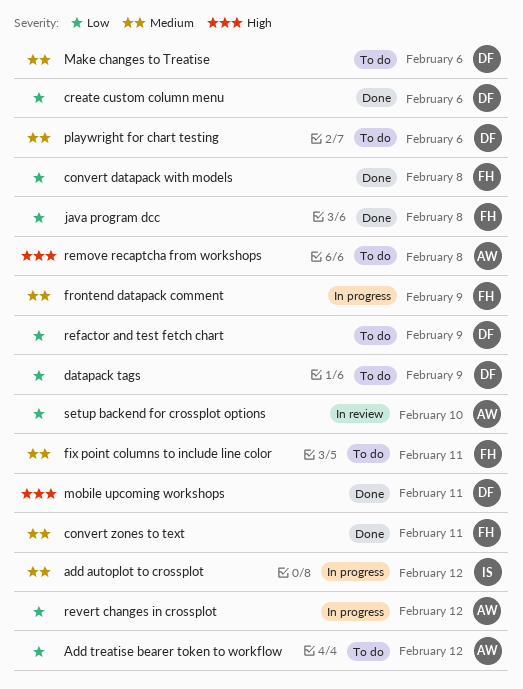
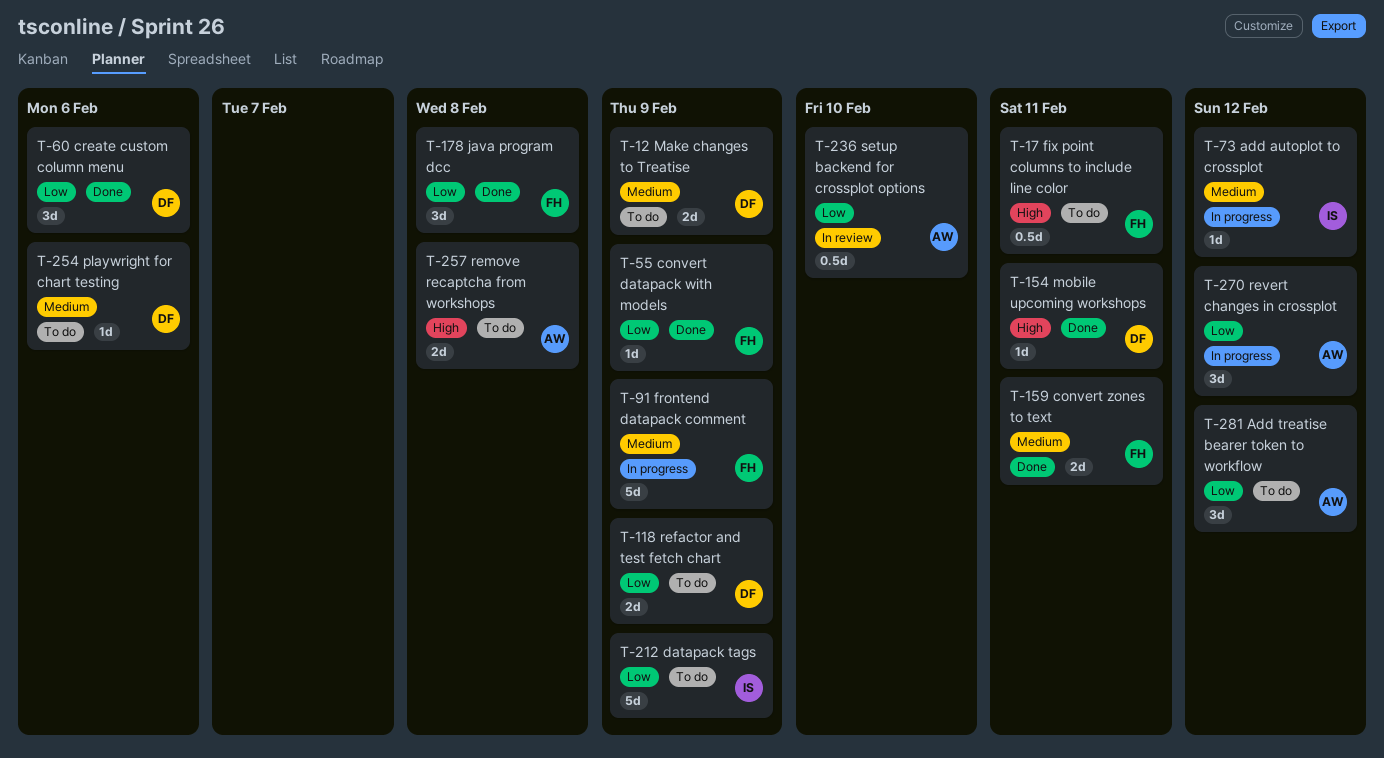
convert datapack with models, due: Feb 8 -> Feb 9
datapack tags, owner: DF -> IS
fix point columns to include line color, priority: Medium -> High
Make changes to Treatise, due: Feb 6 -> Feb 9

